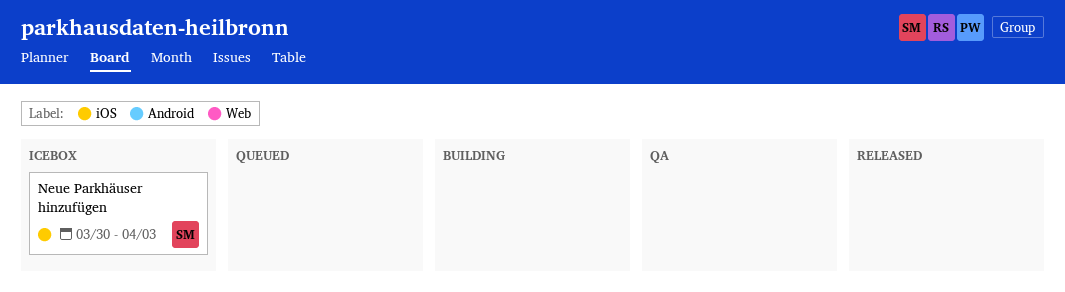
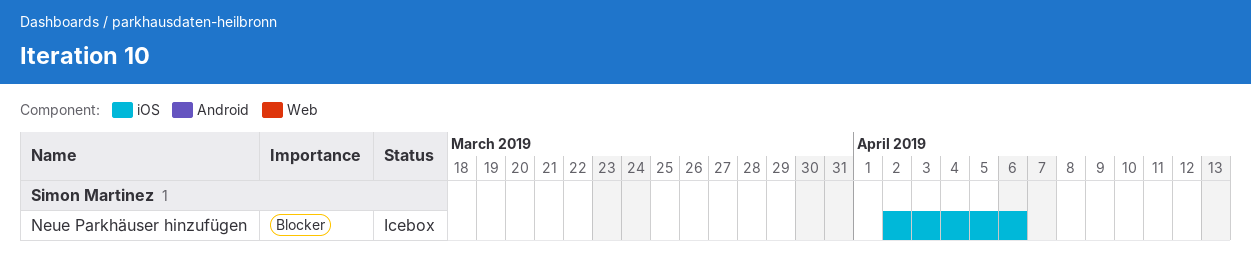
Neue Parkhäuser hinzufügen, start: Mar 30 -> Apr 2
Neue Parkhäuser hinzufügen, due: Apr 3 -> Apr 6

